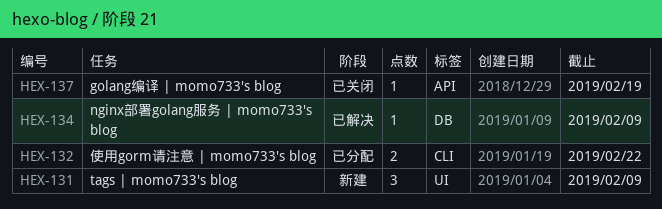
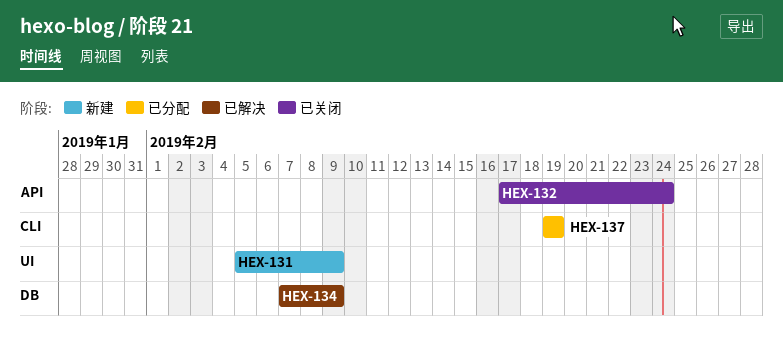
HEX-132, status: 已分配 -> 已关闭
HEX-132, label: CLI -> API
HEX-132, due: Feb 22 -> Feb 24
HEX-137, status: 已关闭 -> 已分配
HEX-137, label: API -> CLI

